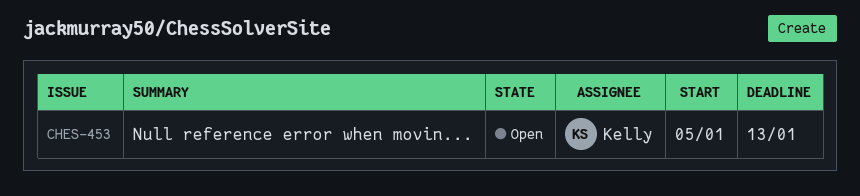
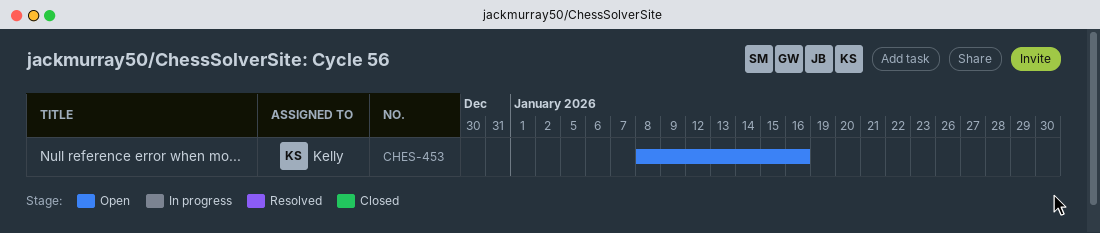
CHES-453, start: Jan 5 -> Jan 8
CHES-453, due: Jan 13 -> Jan 16

